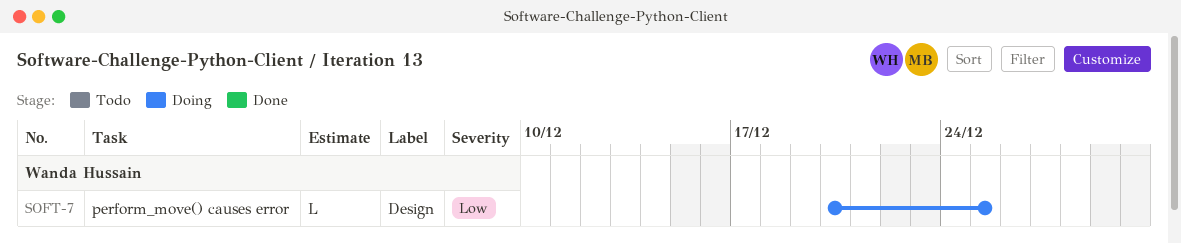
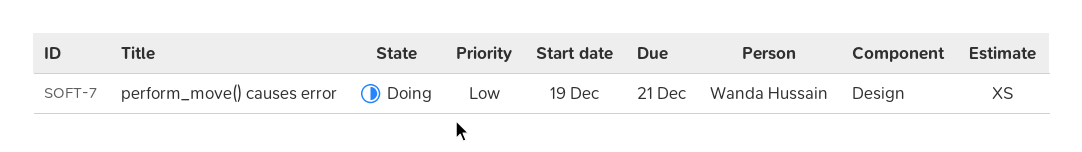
SOFT-7, estimate: L -> XS
SOFT-7, start: Dec 20 -> Dec 19
SOFT-7, due: Dec 25 -> Dec 21

